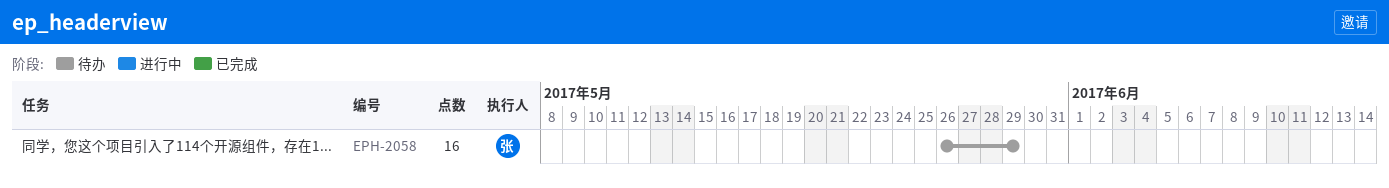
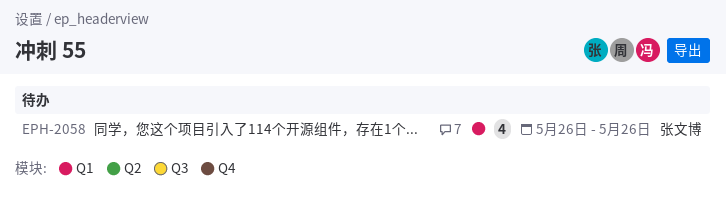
EPH-2058, estimate: 16 -> 4
EPH-2058, due: May 29 -> May 26

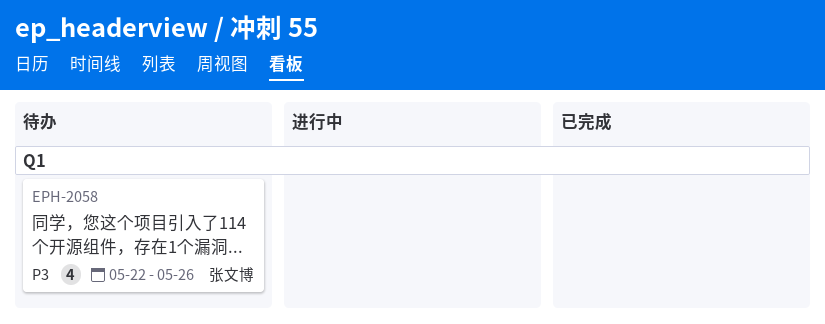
EPH-2058, start: May 26 -> May 22

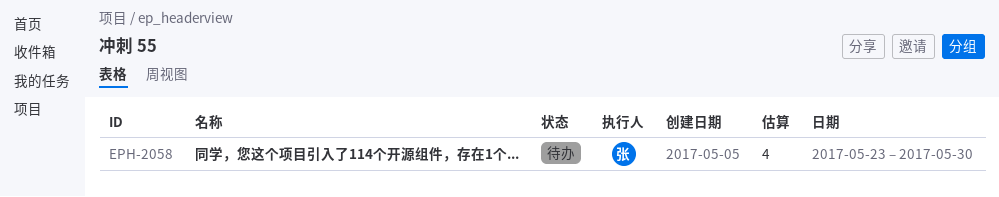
EPH-2058, start: May 22 -> May 23
EPH-2058, due: May 26 -> May 30

